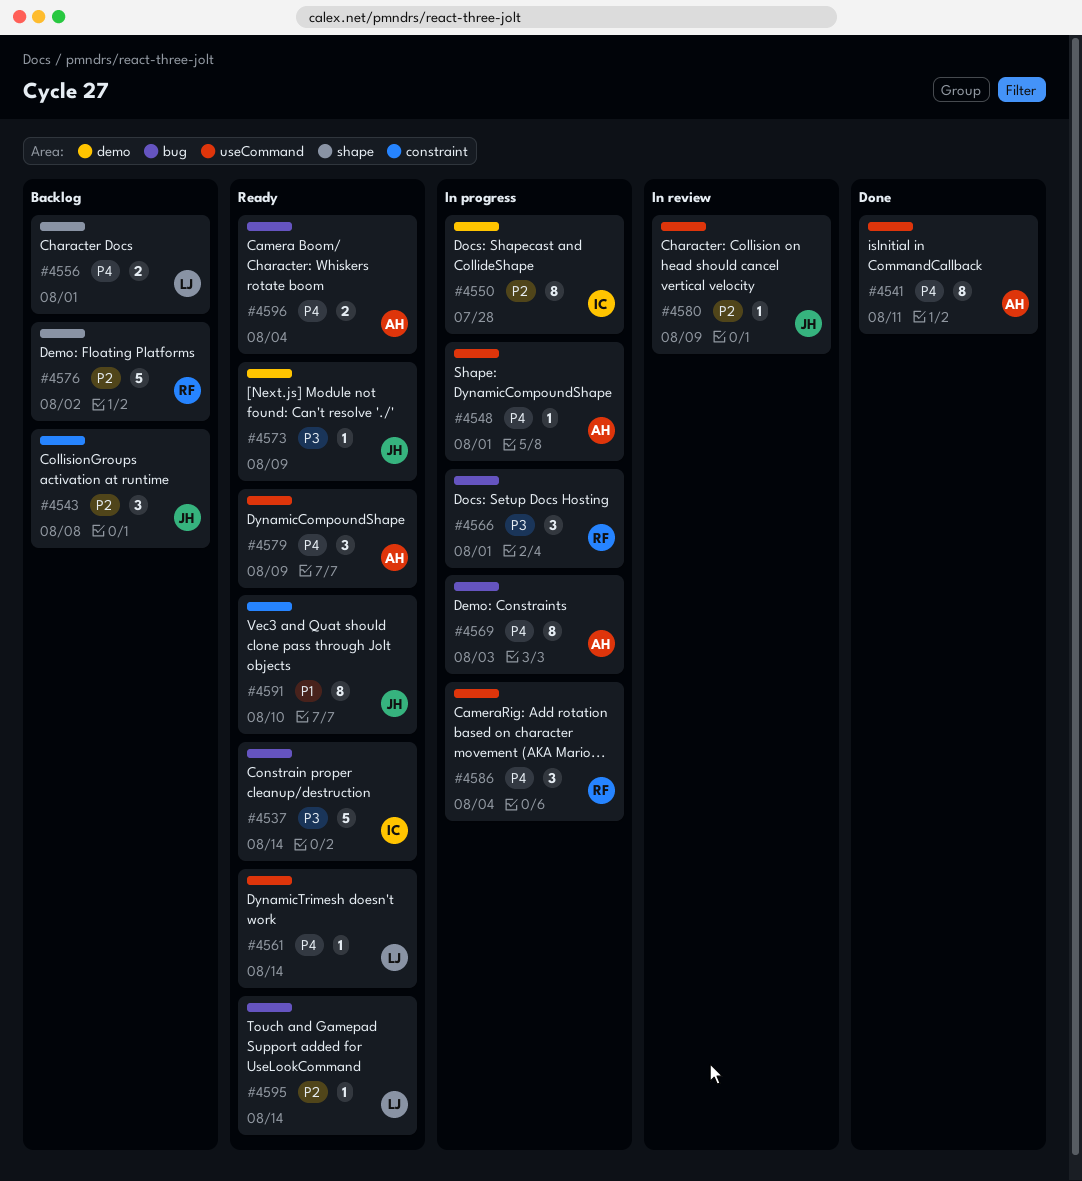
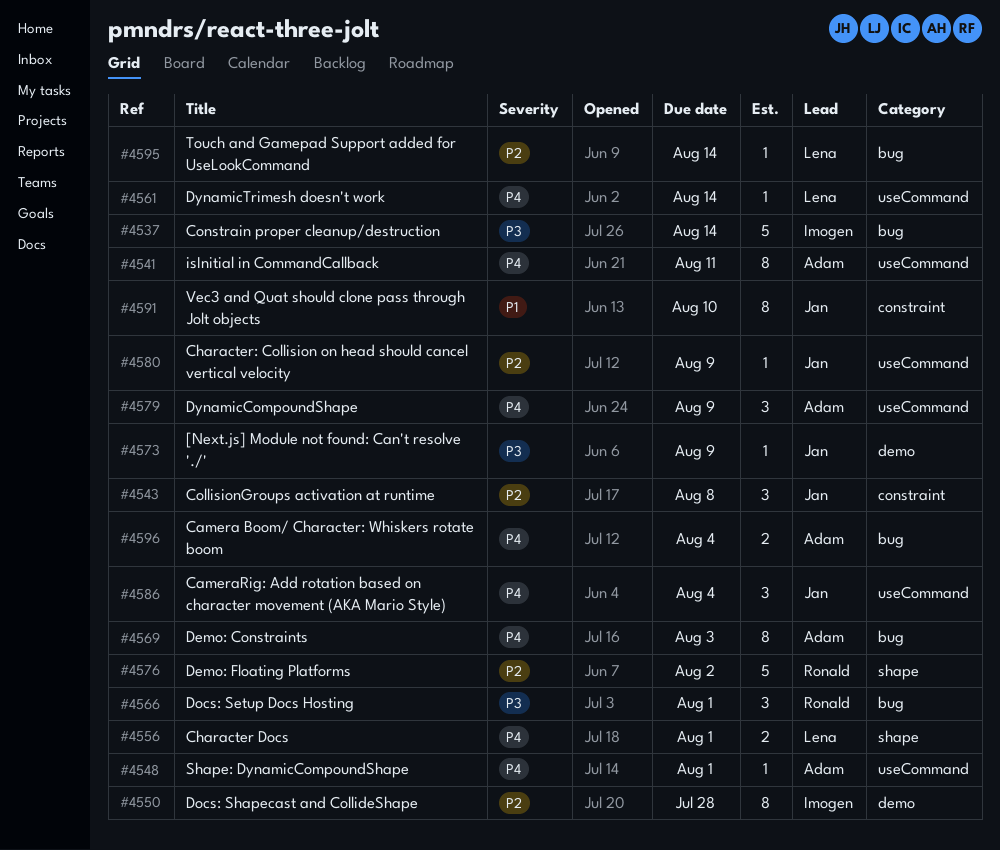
#4586, owner: Ronald -> Jan

